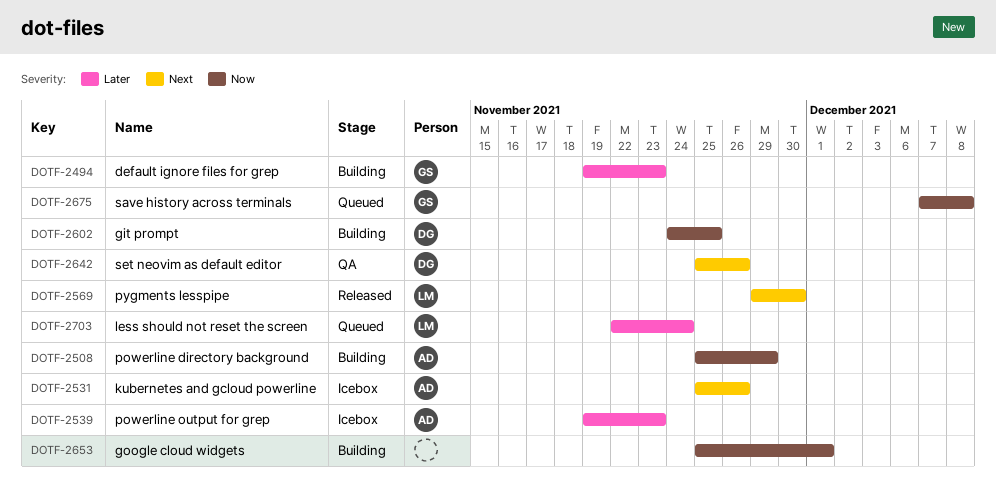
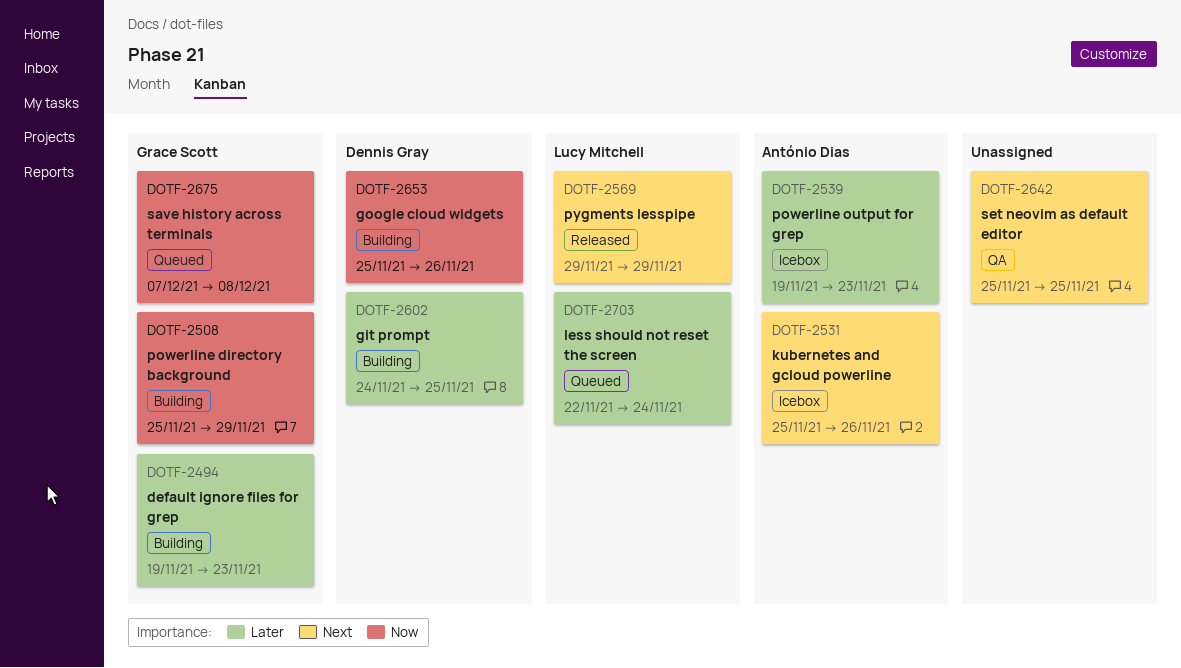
DOTF-2508, owner: António Dias -> Grace Scott
DOTF-2569, due: Nov 30 -> Nov 29
DOTF-2602, priority: Now -> Later
DOTF-2642, owner: Dennis Gray -> none
DOTF-2642, due: Nov 26 -> Nov 25
DOTF-2653, owner: none -> Dennis Gray
DOTF-2653, due: Dec 1 -> Nov 26

